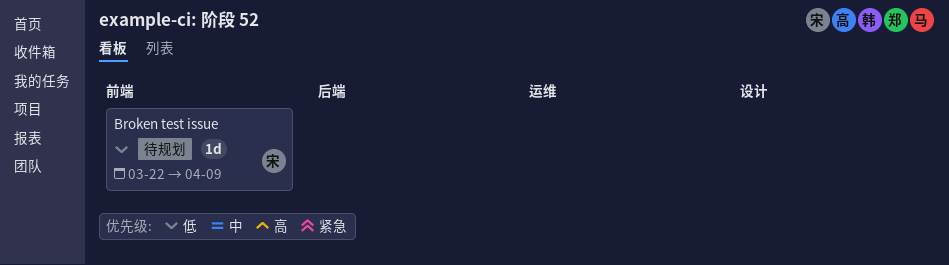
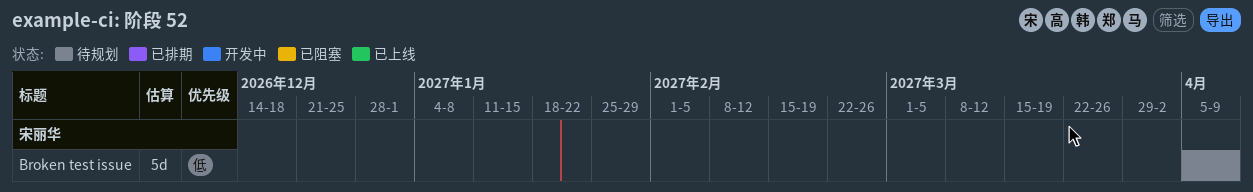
Broken test issue, estimate: 1d -> 5d
Broken test issue, start: Mar 22 -> Apr 5

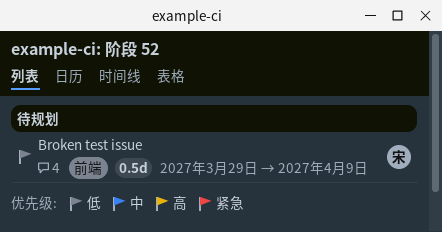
Broken test issue, estimate: 5d -> 0.5d
Broken test issue, start: Apr 5 -> Mar 29

